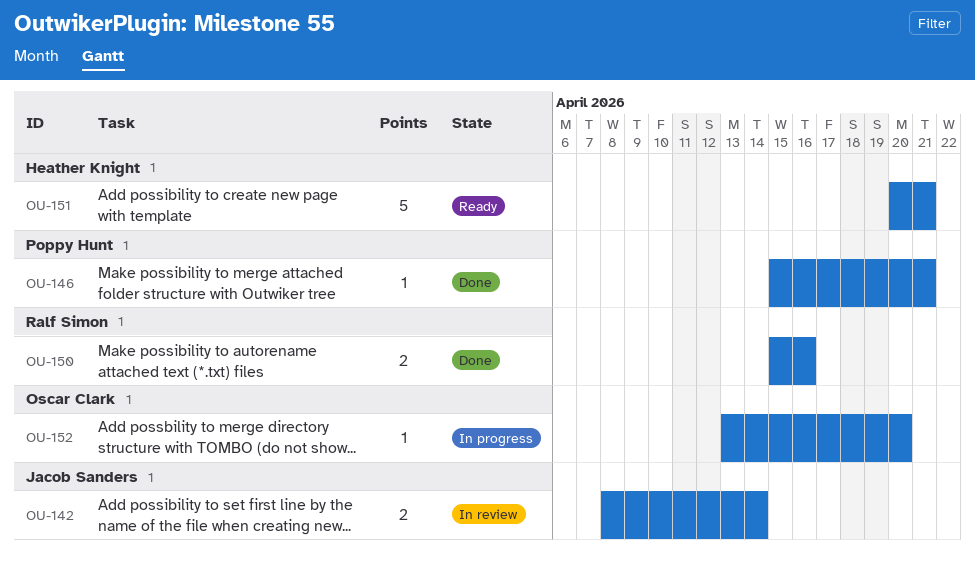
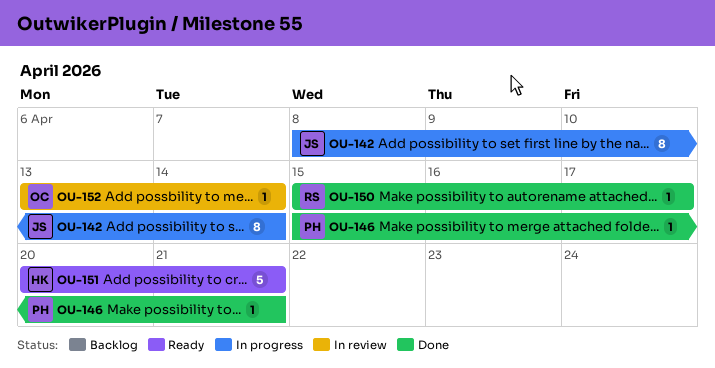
OU-142, status: In review -> In progress
OU-142, estimate: 2 -> 8
OU-150, estimate: 2 -> 1
OU-150, due: Apr 16 -> Apr 17
OU-152, status: In progress -> In review
OU-152, due: Apr 20 -> Apr 14

